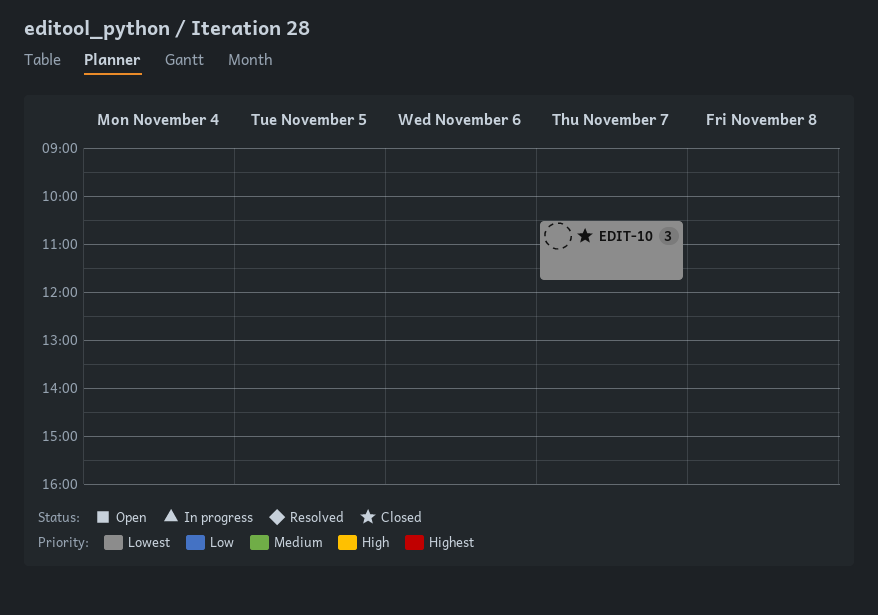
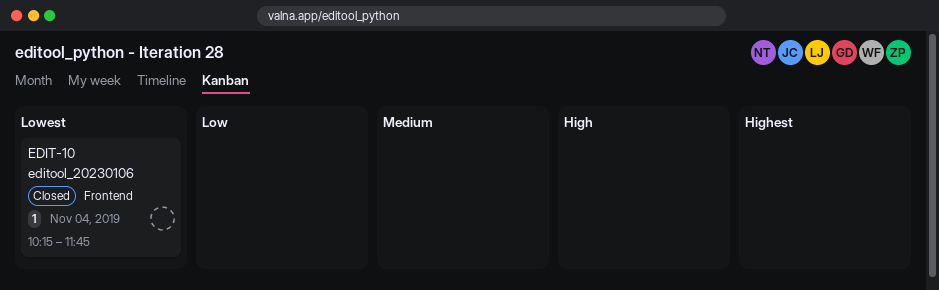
EDIT-10, estimate: 3 -> 1
EDIT-10, day: Nov 7 -> Nov 4
EDIT-10, begins: 10:30 -> 10:15

